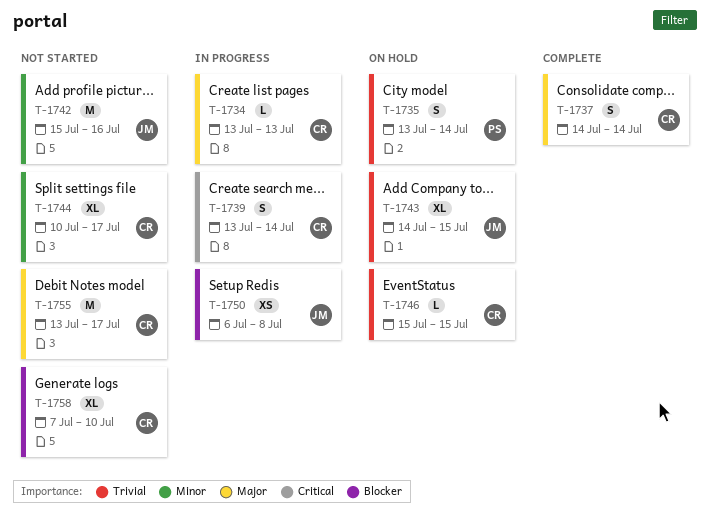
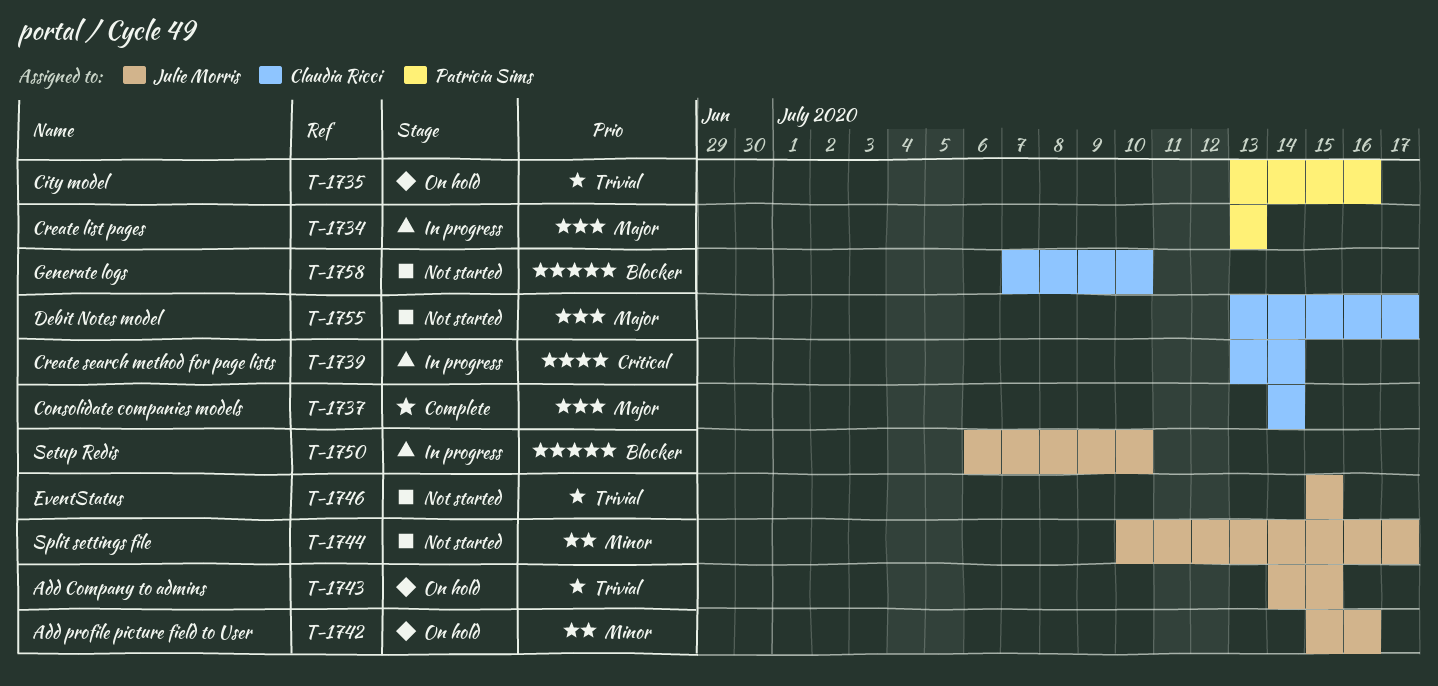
T-1734, owner: Claudia Ricci -> Patricia Sims
T-1735, due: Jul 14 -> Jul 16
T-1742, status: Not started -> On hold
T-1744, owner: Claudia Ricci -> Julie Morris
T-1746, status: On hold -> Not started
T-1746, owner: Claudia Ricci -> Julie Morris
T-1750, due: Jul 8 -> Jul 10

